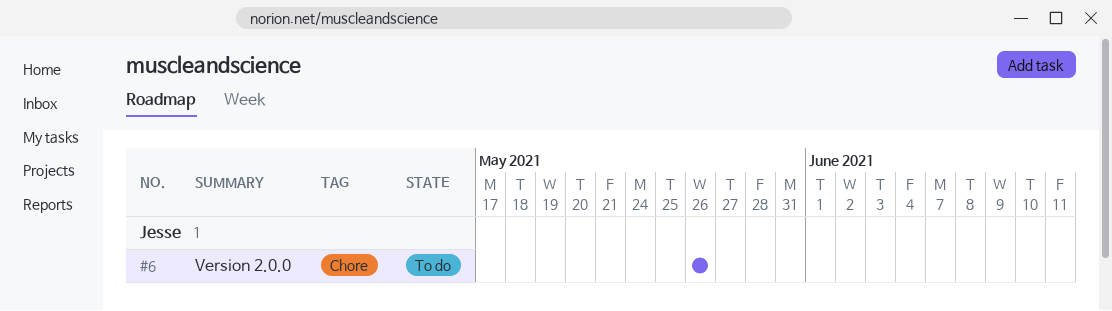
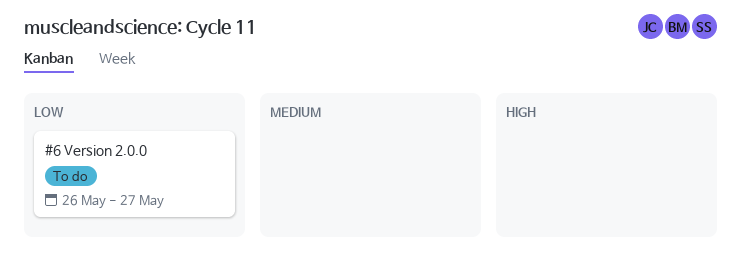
#6, due: May 26 -> May 27

